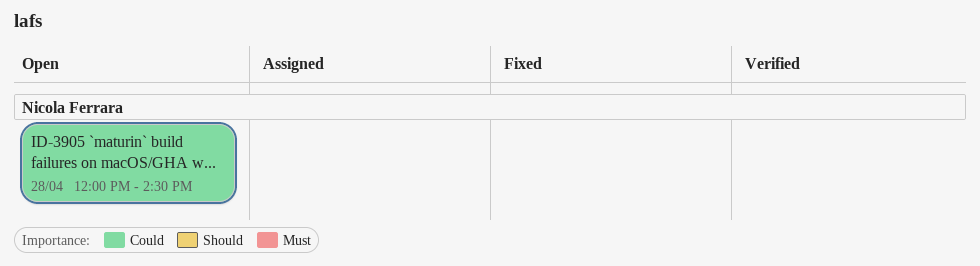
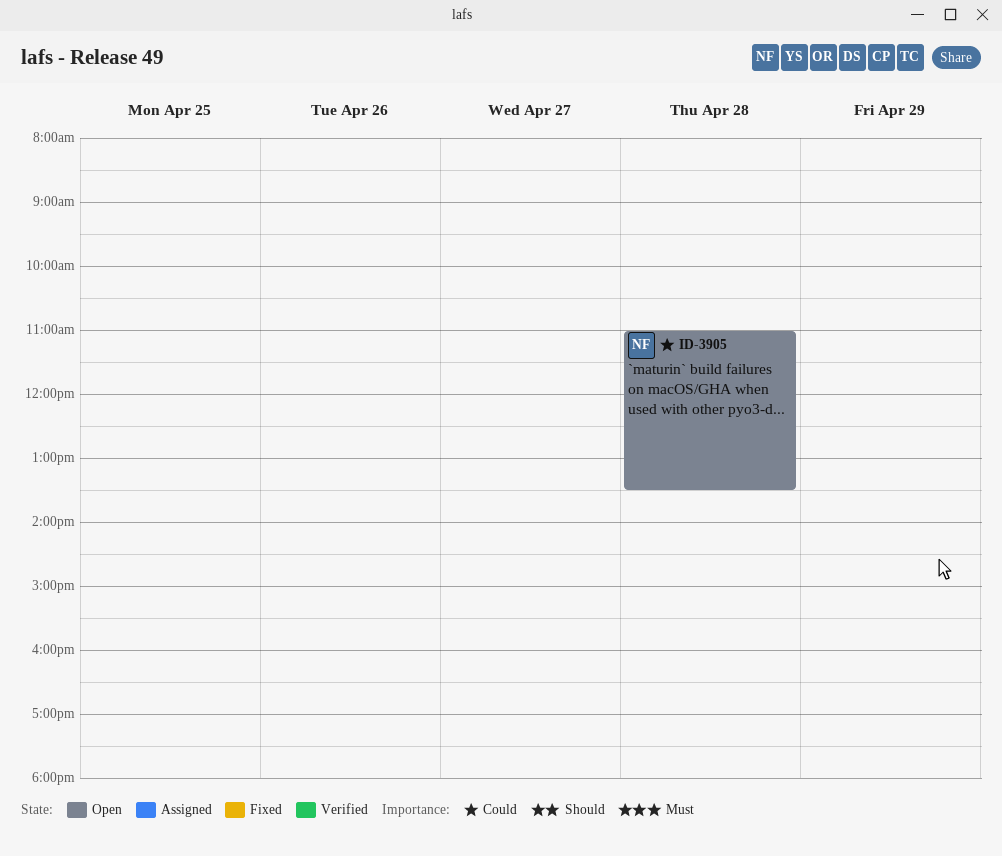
ID-3905, begins: 12:00 -> 11:00
ID-3905, ends: 14:30 -> 13:30

